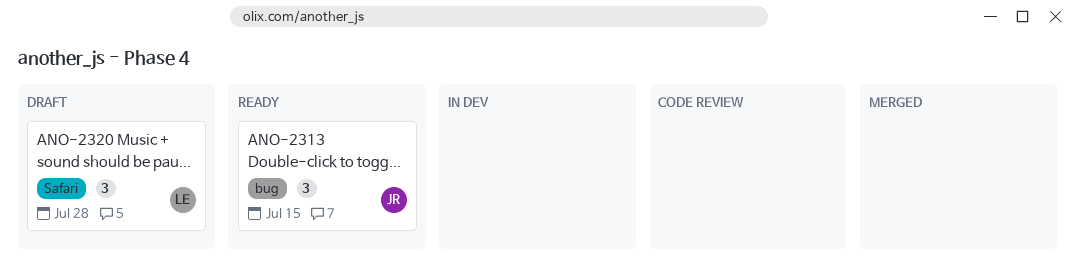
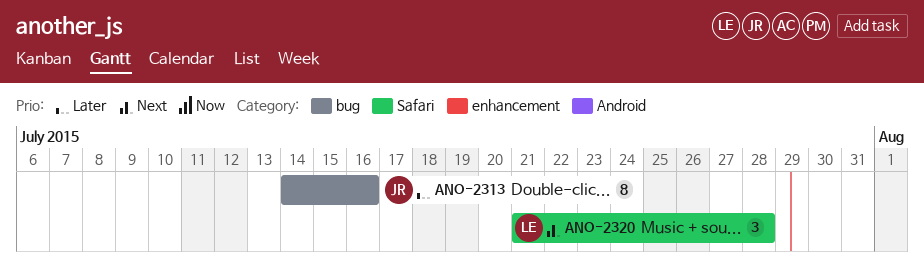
ANO-2313, estimate: 3 -> 8
ANO-2313, due: Jul 15 -> Jul 16

